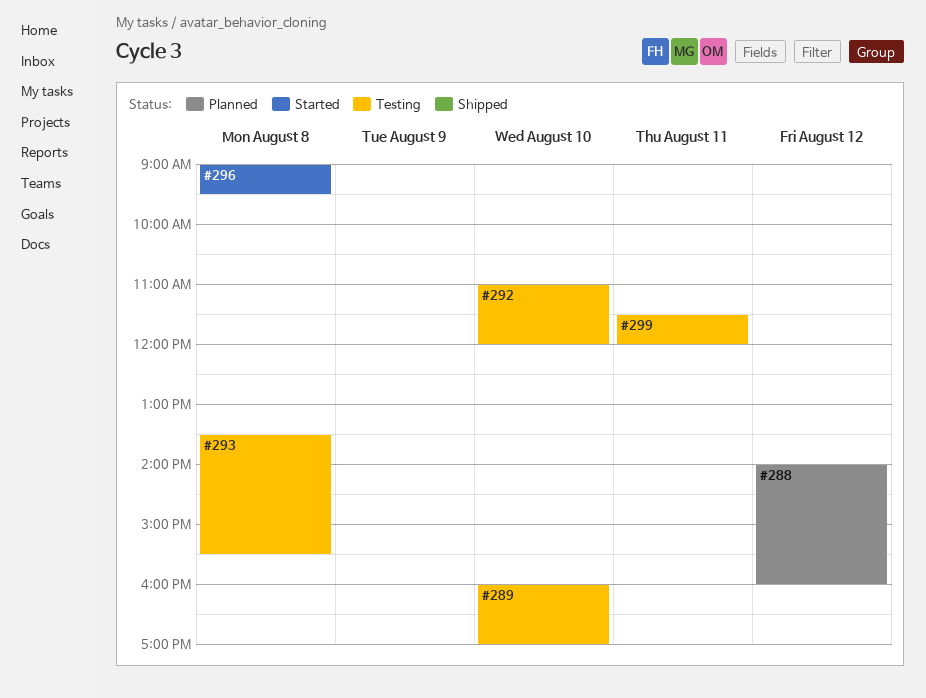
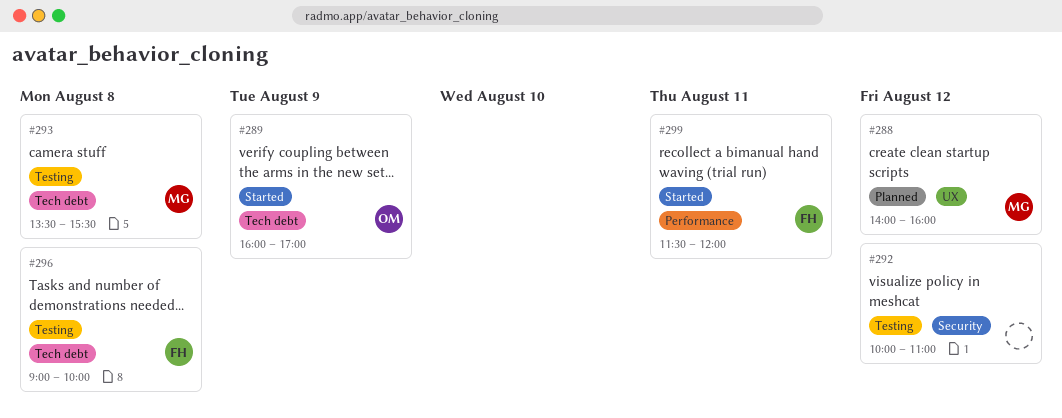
#289, status: Testing -> Started
#289, day: Aug 10 -> Aug 9
#292, day: Aug 10 -> Aug 12
#292, begins: 11:00 -> 10:00
#292, ends: 12:00 -> 11:00
#296, status: Started -> Testing
#296, ends: 09:30 -> 10:00
#299, status: Testing -> Started

